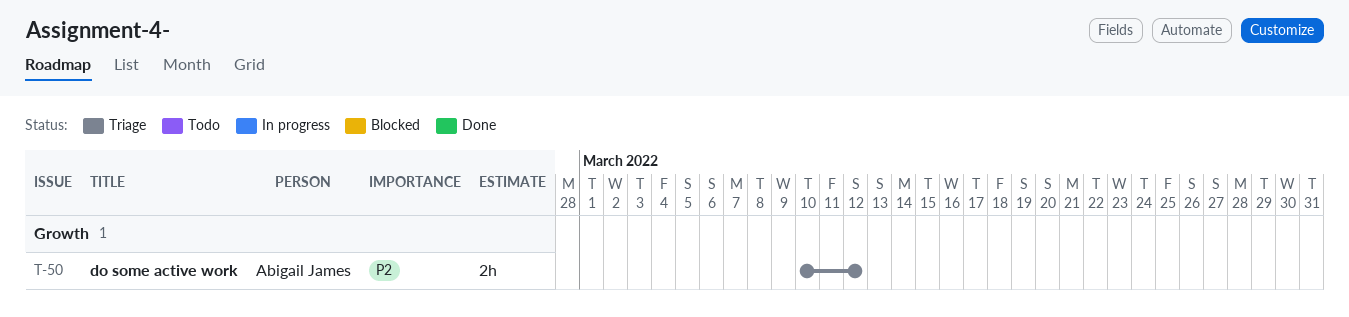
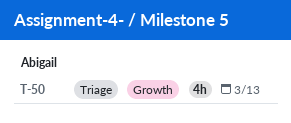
T-50, estimate: 2h -> 4h
T-50, due: Mar 12 -> Mar 13

